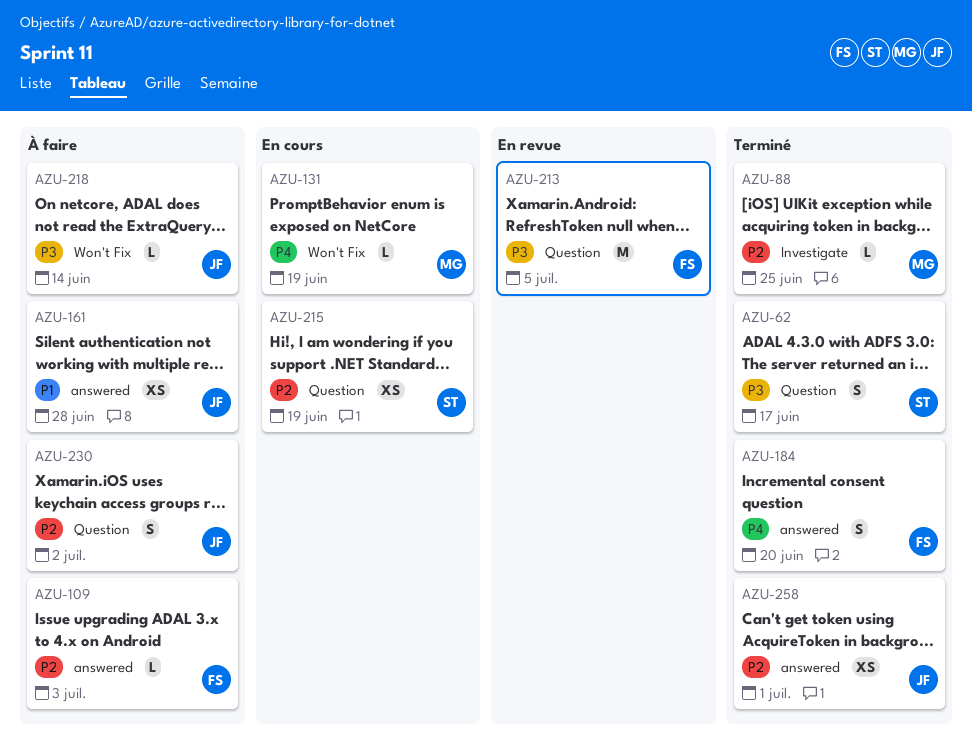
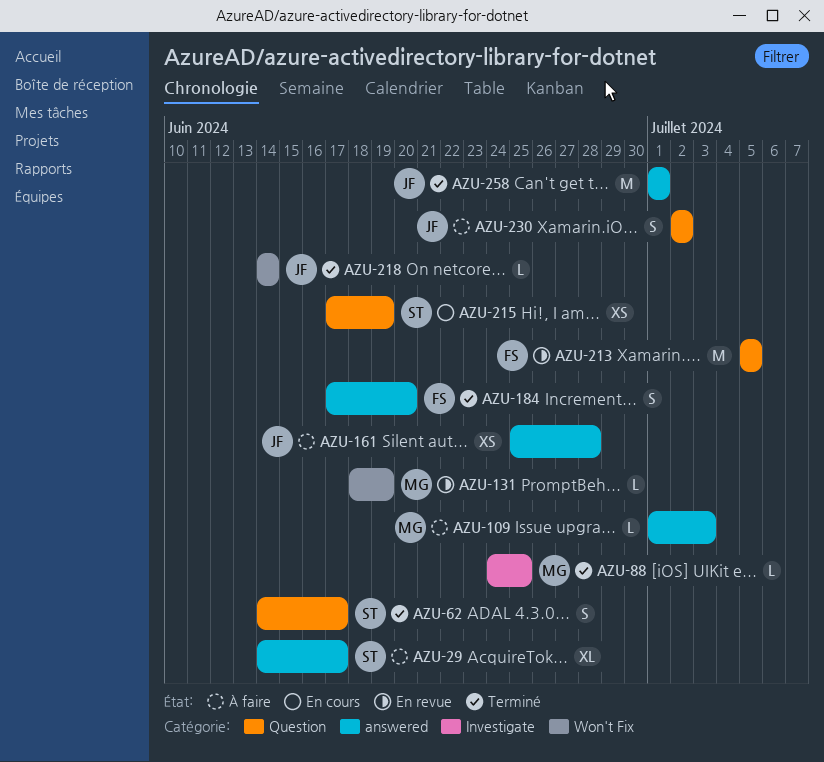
AZU-29: none -> present
AZU-109, owner: FS -> MG
AZU-131, status: En cours -> En revue
AZU-218, status: À faire -> Terminé
AZU-258, estimate: XS -> M

